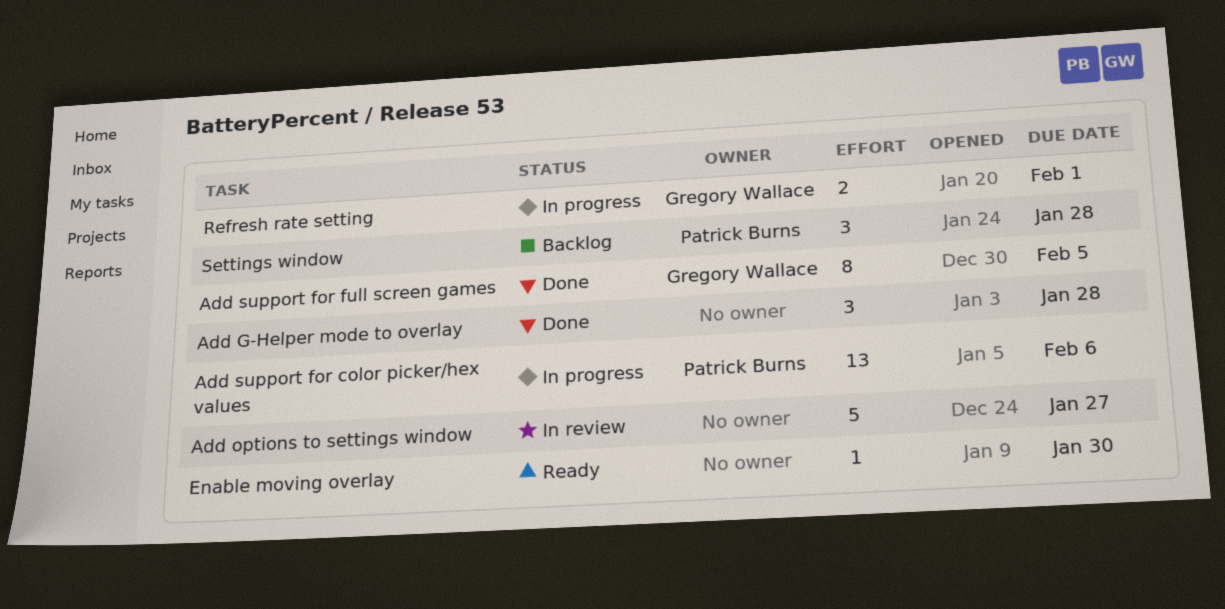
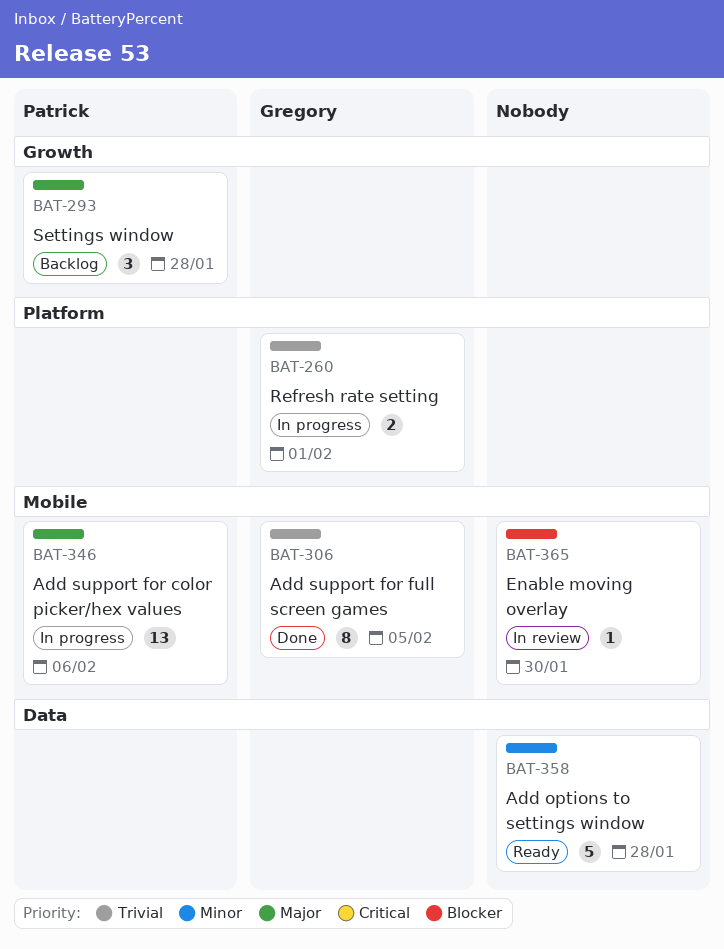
Add G-Helper mode to overlay: present -> none
Add options to settings window, status: In review -> Ready
Add options to settings window, due: Jan 27 -> Jan 28
Enable moving overlay, status: Ready -> In review

